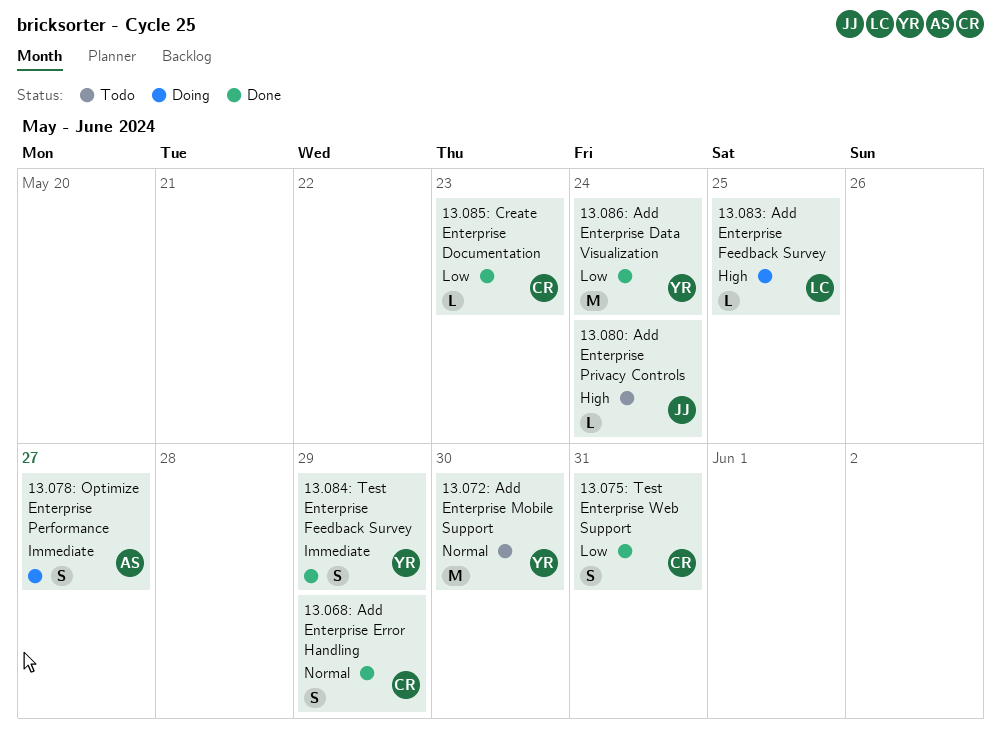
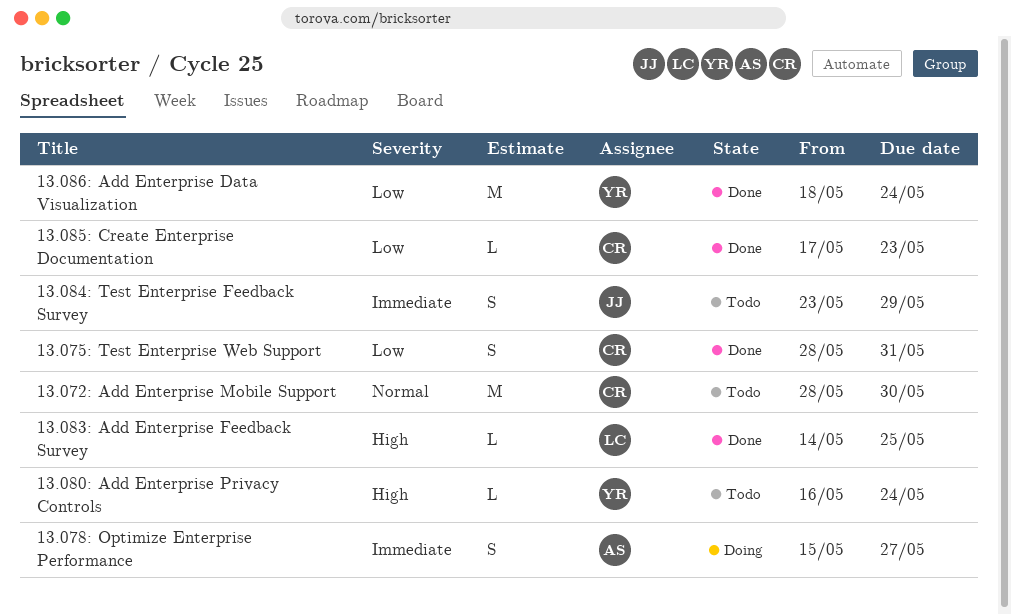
13.068: Add Enterprise Error Handling: present -> none
13.072: Add Enterprise Mobile Support, owner: YR -> CR
13.080: Add Enterprise Privacy Controls, owner: JJ -> YR
13.083: Add Enterprise Feedback Survey, status: Doing -> Done
13.084: Test Enterprise Feedback Survey, status: Done -> Todo
13.084: Test Enterprise Feedback Survey, owner: YR -> JJ

